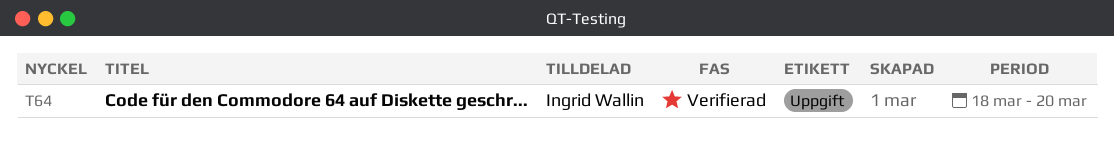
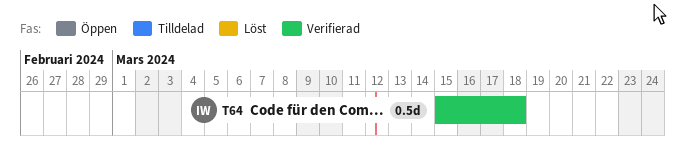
T64, start: Mar 18 -> Mar 15
T64, due: Mar 20 -> Mar 18

